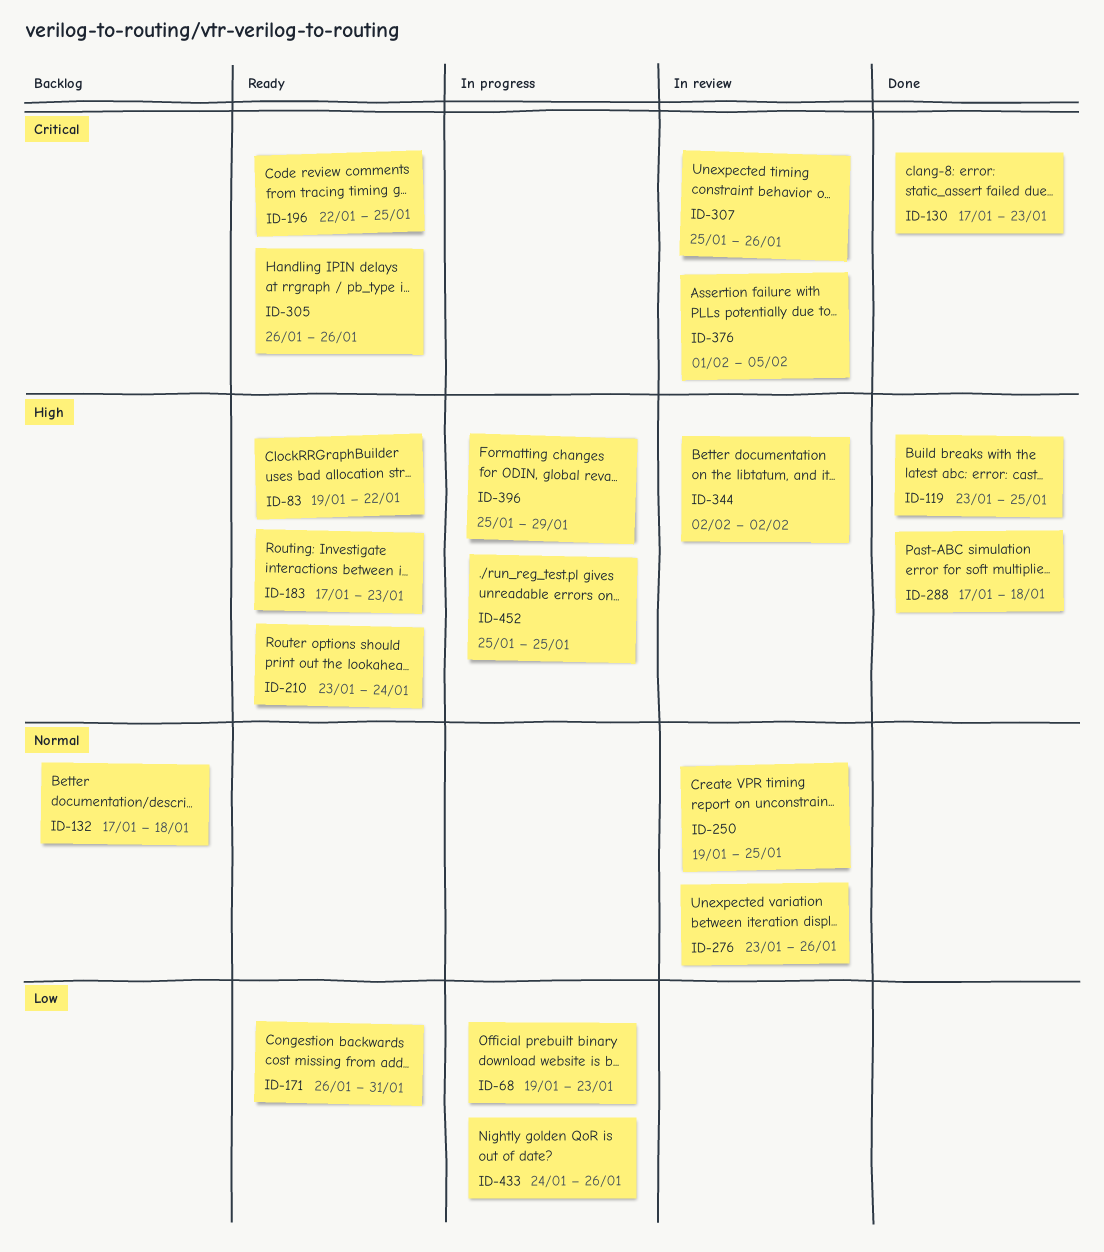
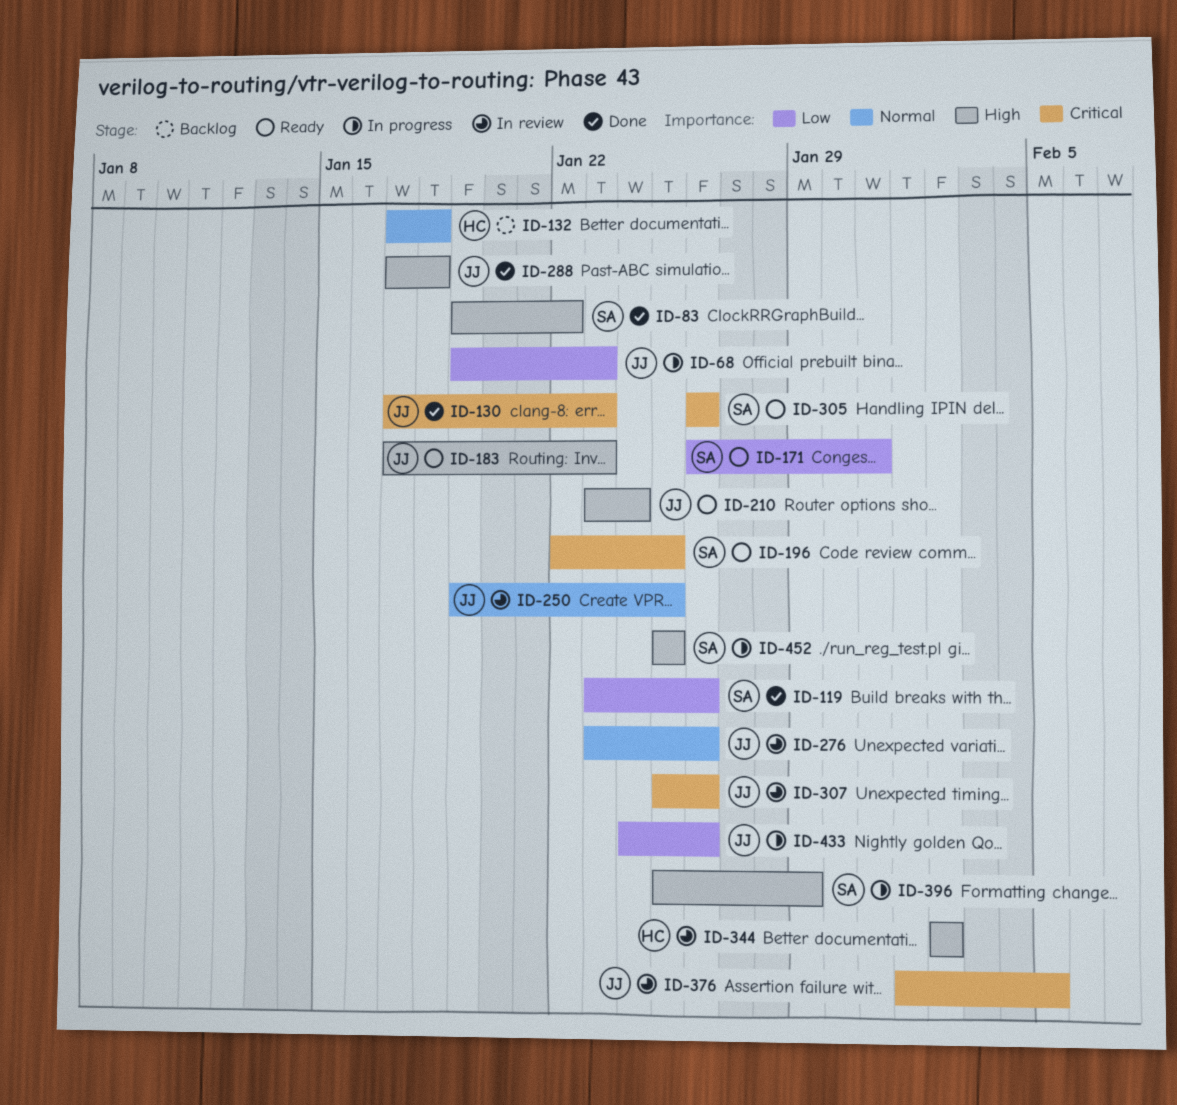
ID-83, status: Ready -> Done
ID-119, priority: High -> Low
ID-119, due: Jan 25 -> Jan 26

